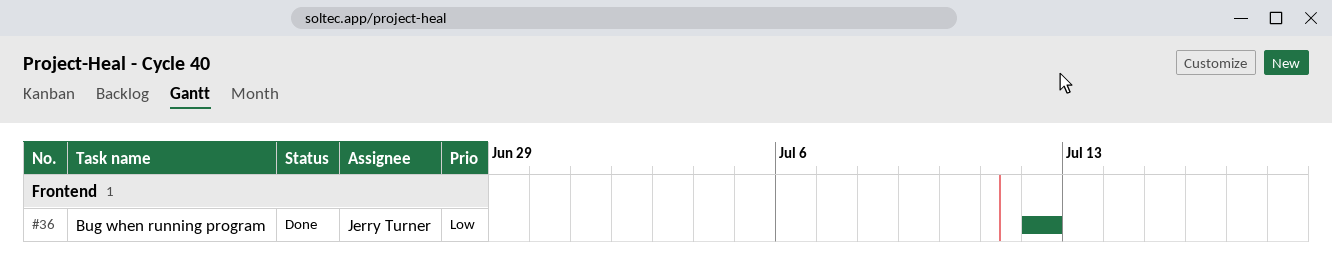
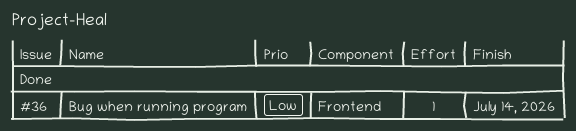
#36, due: Jul 12 -> Jul 14

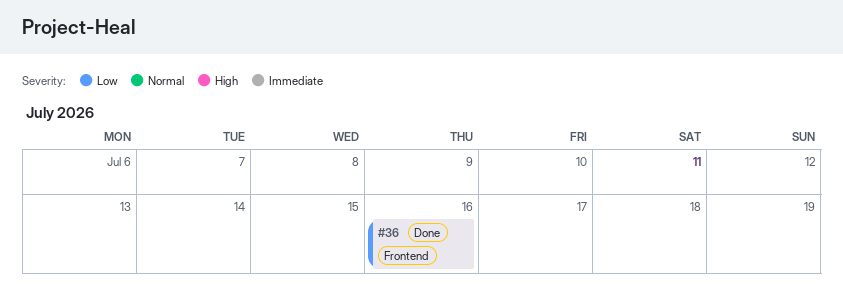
#36, due: Jul 14 -> Jul 16

